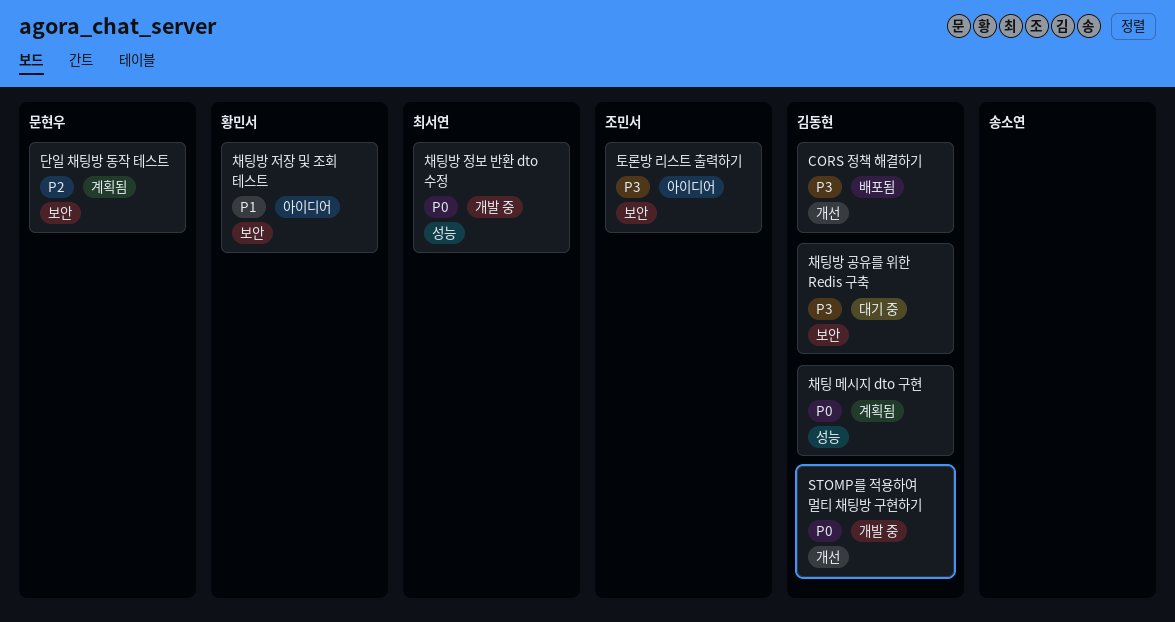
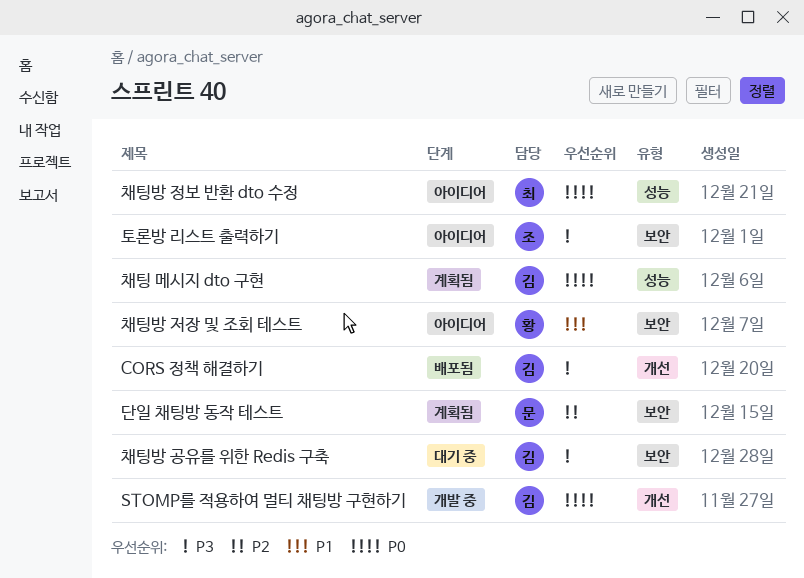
채팅방 정보 반환 dto 수정, status: 개발 중 -> 아이디어

